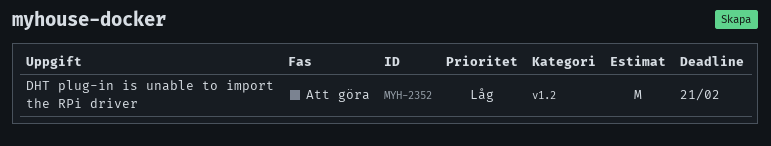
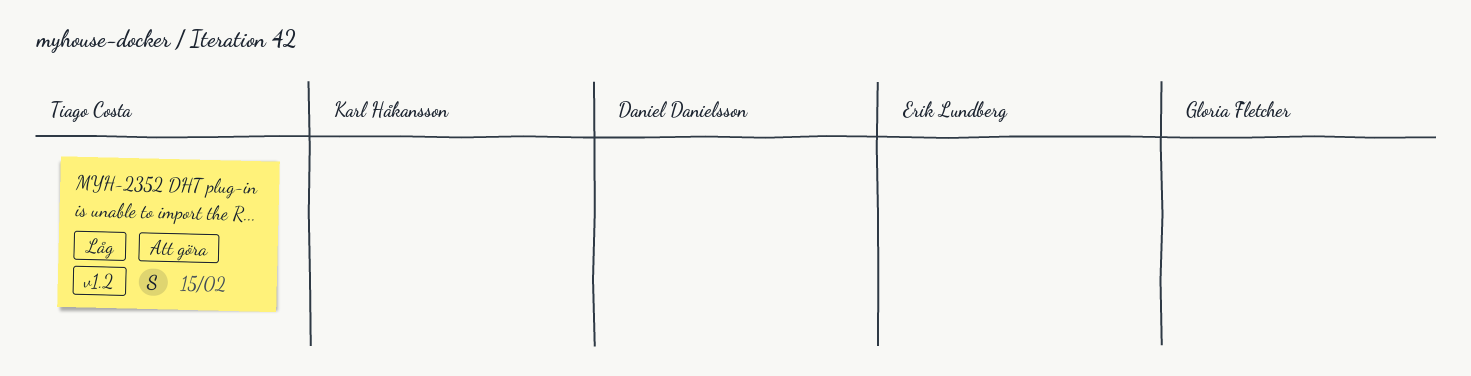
MYH-2352, estimate: M -> S
MYH-2352, due: Feb 21 -> Feb 15

